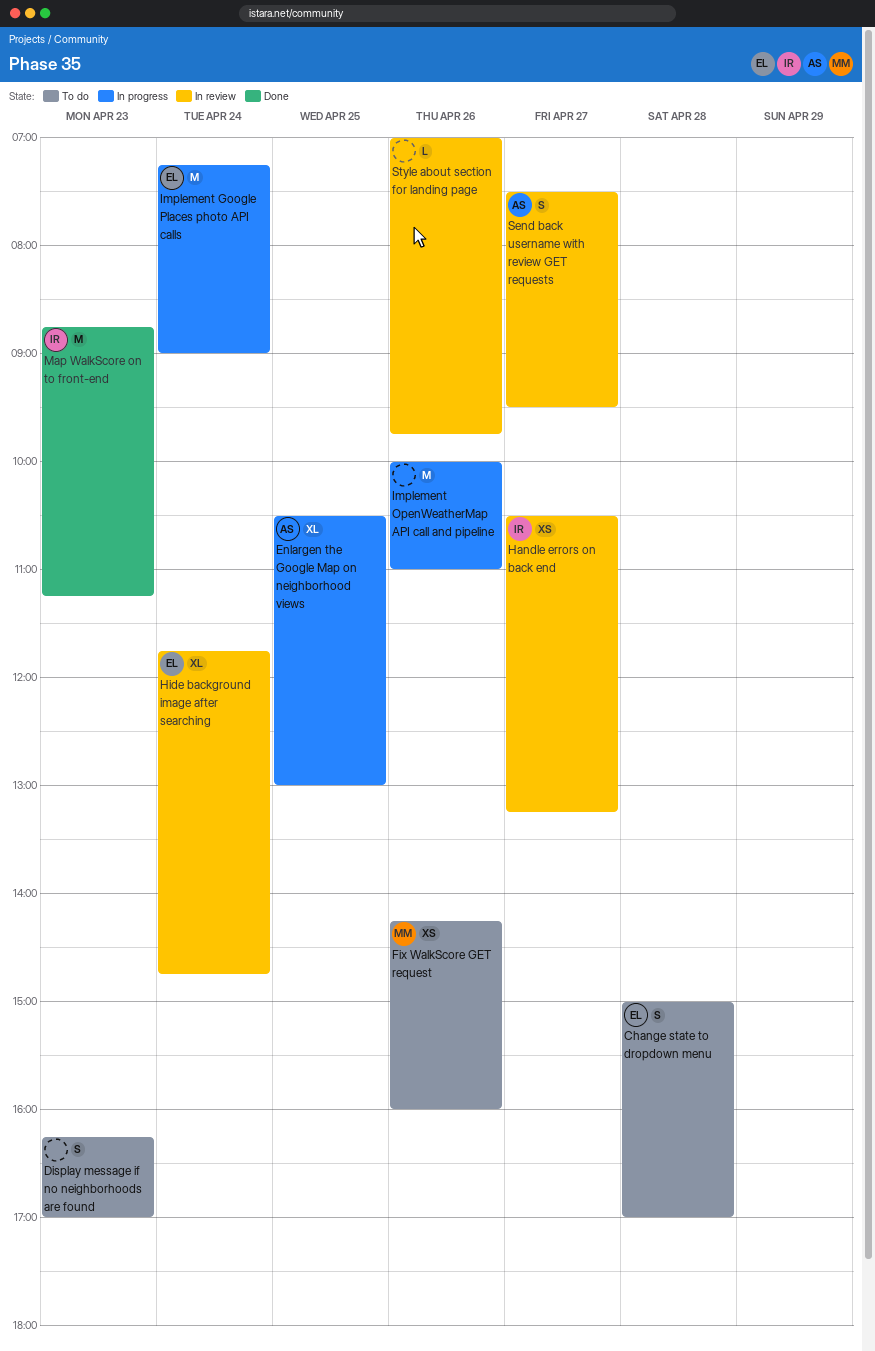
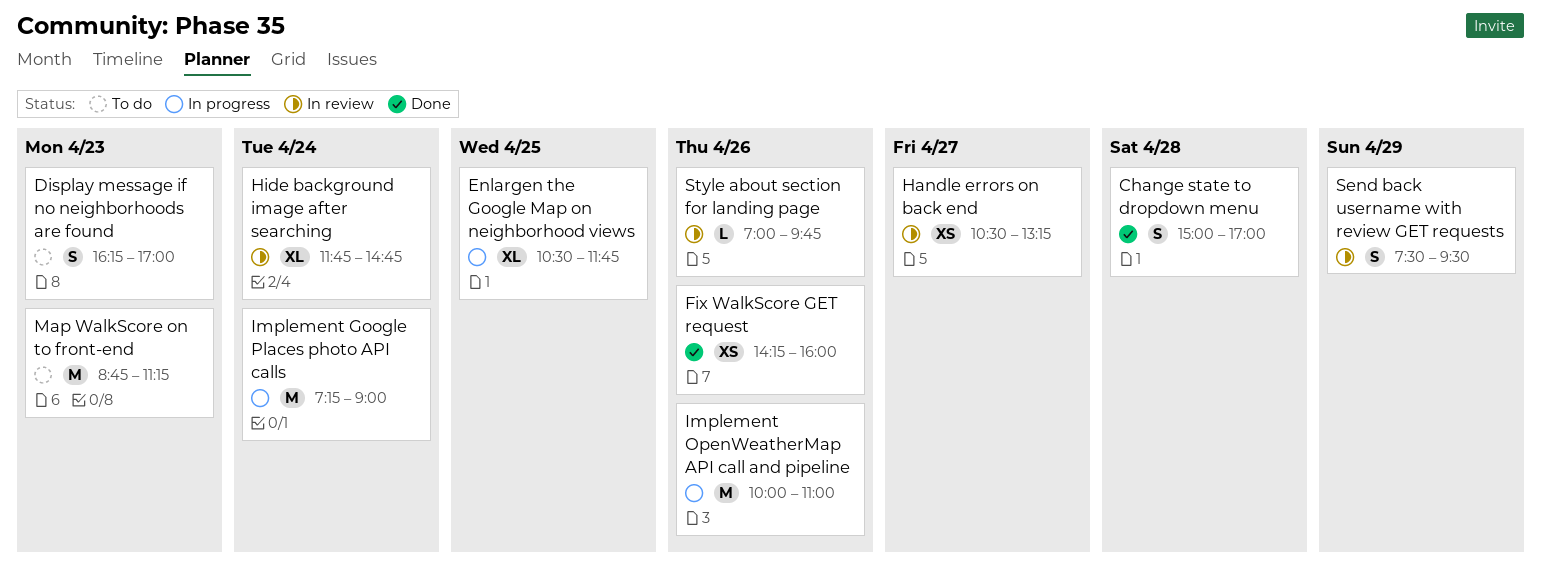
Change state to dropdown menu, status: To do -> Done
Enlargen the Google Map on neighborhood views, ends: 13:00 -> 11:45
Fix WalkScore GET request, status: To do -> Done
Map WalkScore on to front-end, status: Done -> To do
Send back username with review GET requests, day: Apr 27 -> Apr 29

